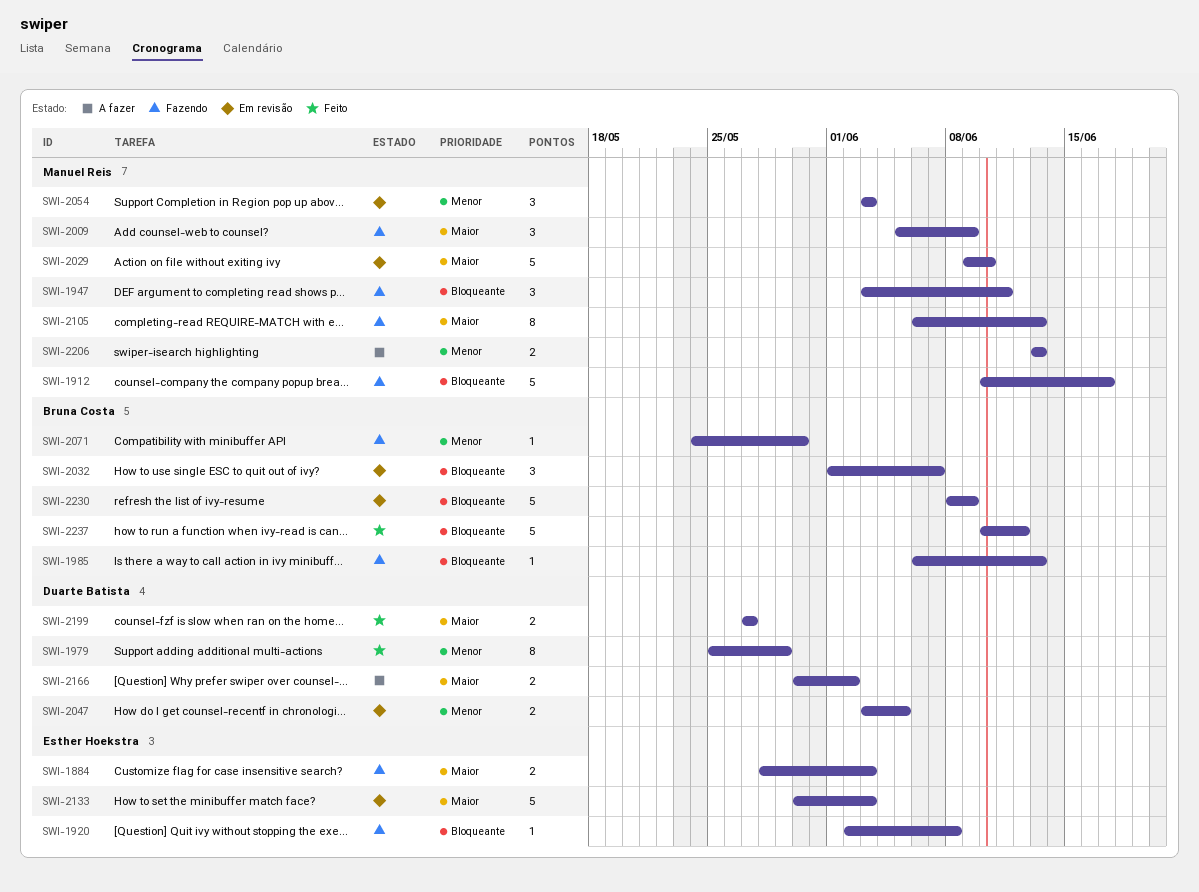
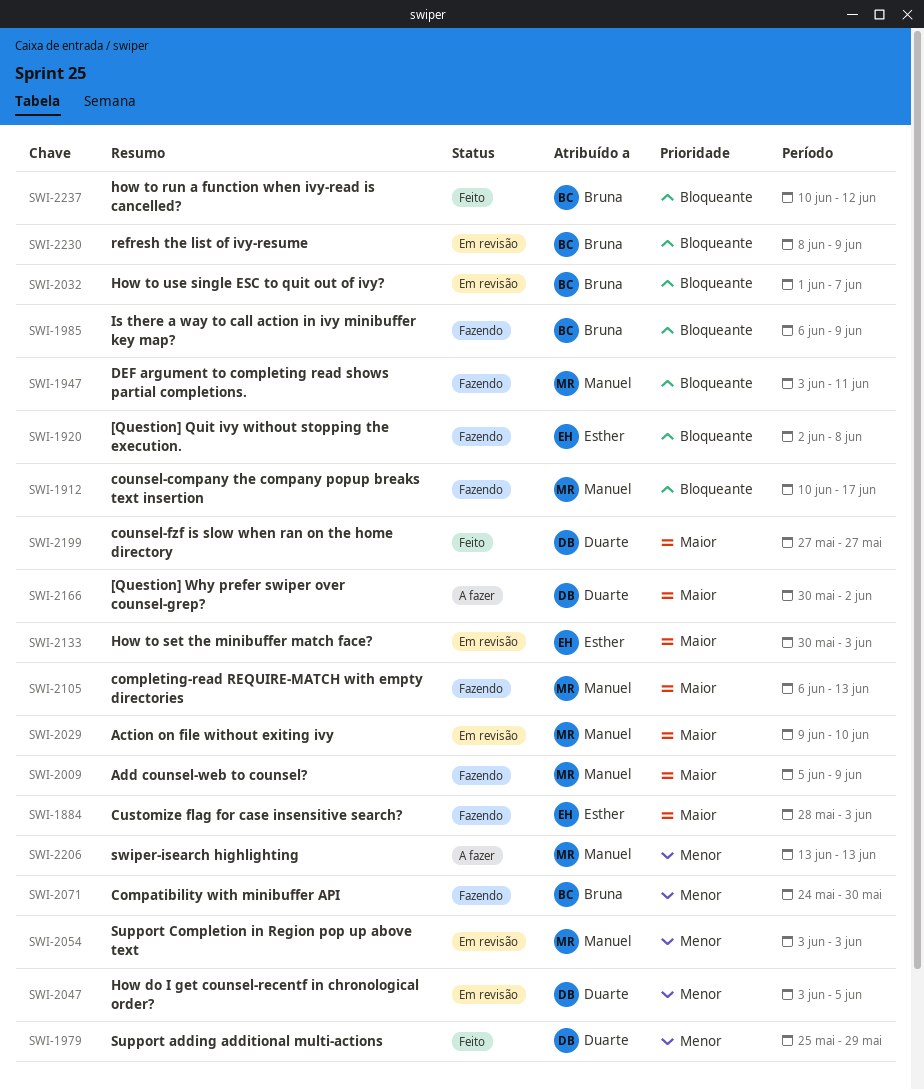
SWI-1985, due: Jun 13 -> Jun 9

